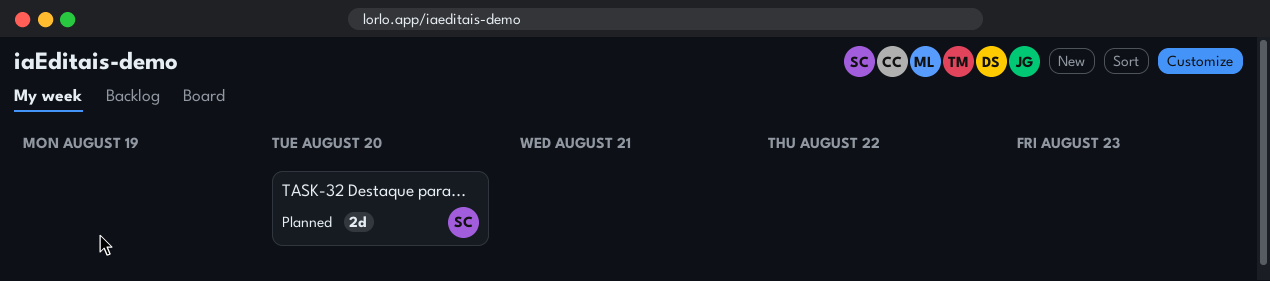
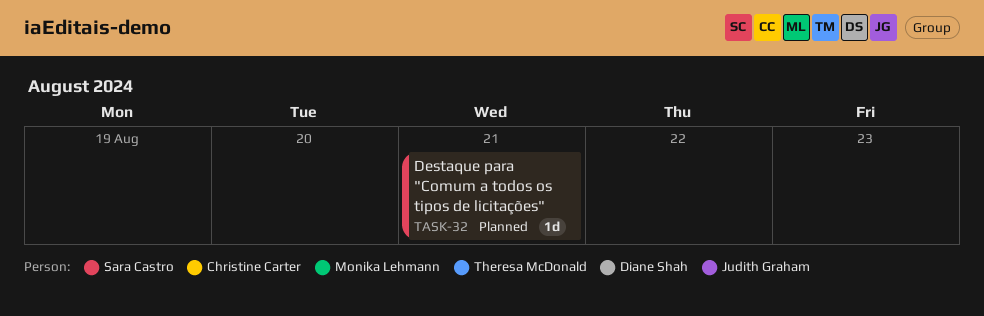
TASK-32, estimate: 2d -> 1d
TASK-32, due: Aug 20 -> Aug 21

